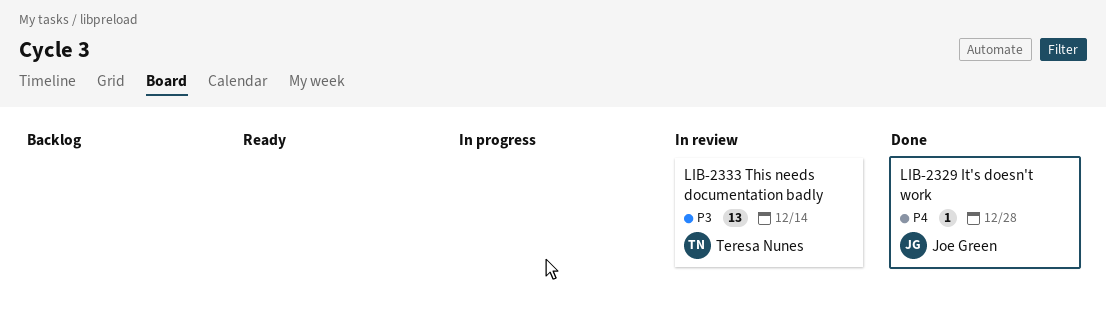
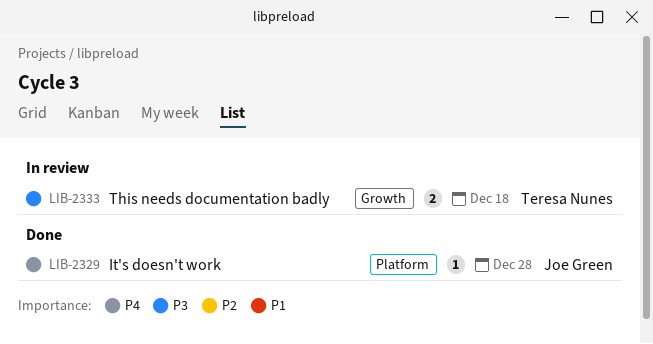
LIB-2333, estimate: 13 -> 2
LIB-2333, due: Dec 14 -> Dec 18

